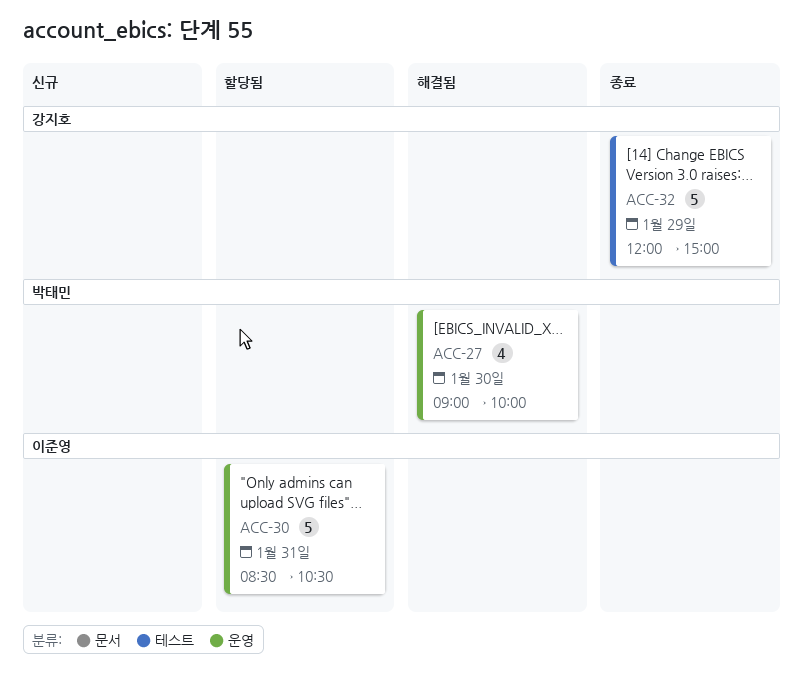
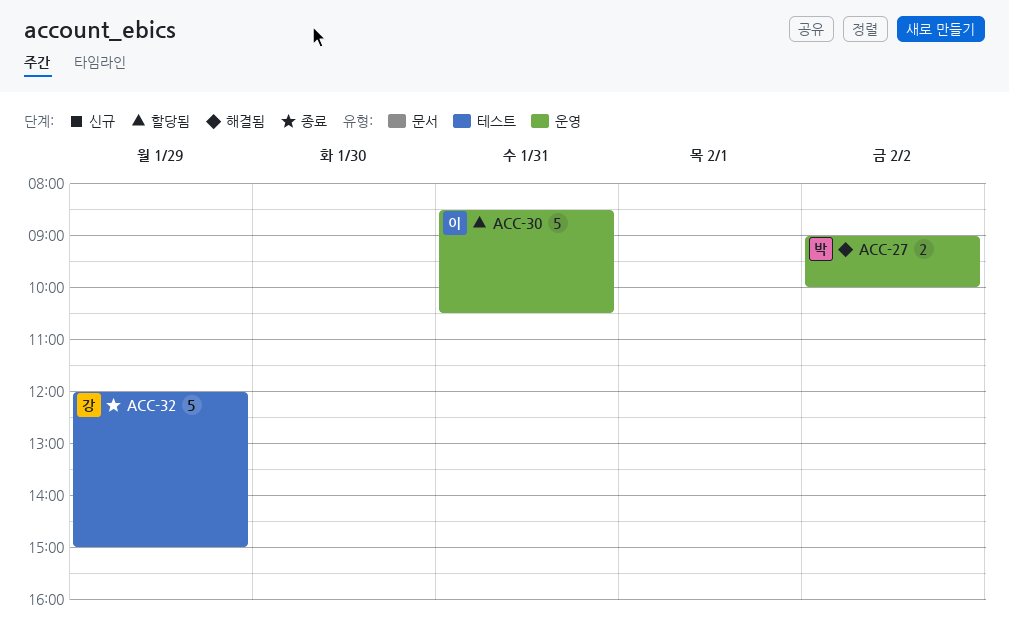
ACC-27, estimate: 4 -> 2
ACC-27, day: Jan 30 -> Feb 2

